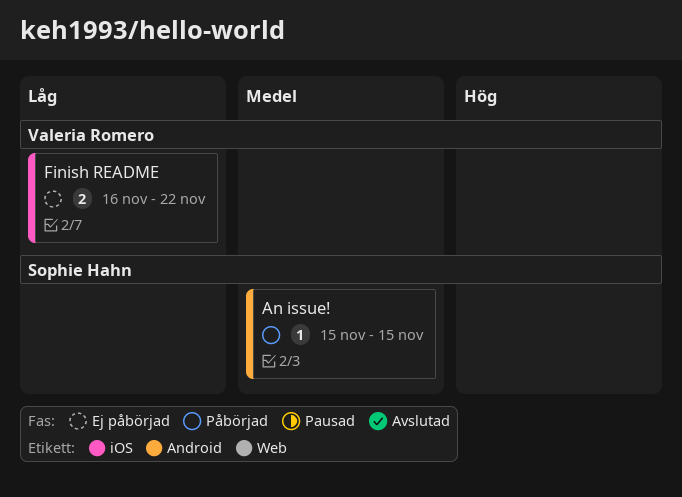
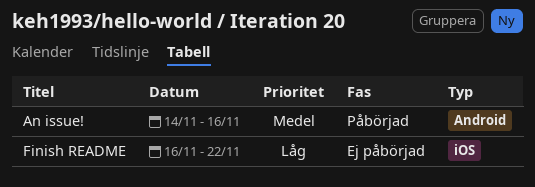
An issue!, start: Nov 15 -> Nov 14
An issue!, due: Nov 15 -> Nov 16

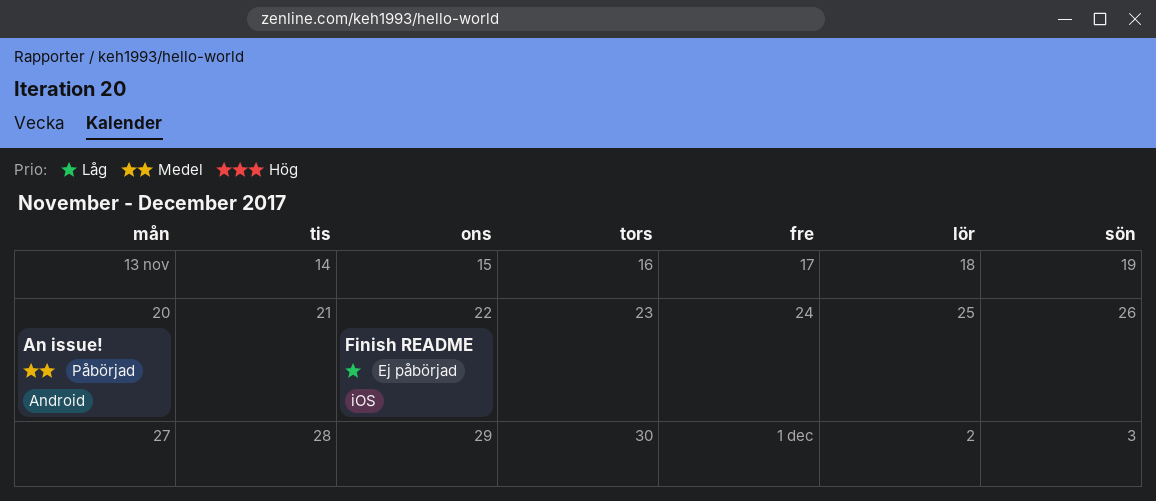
An issue!, due: Nov 16 -> Nov 20

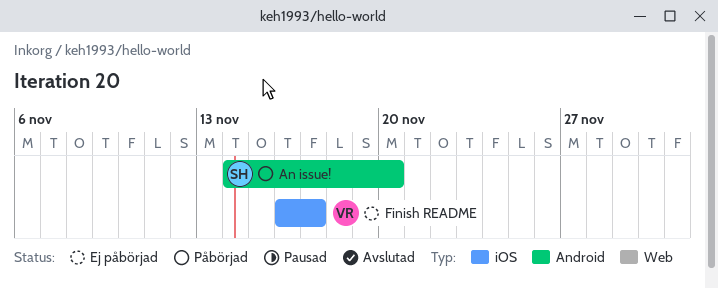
Finish README, due: Nov 22 -> Nov 17

